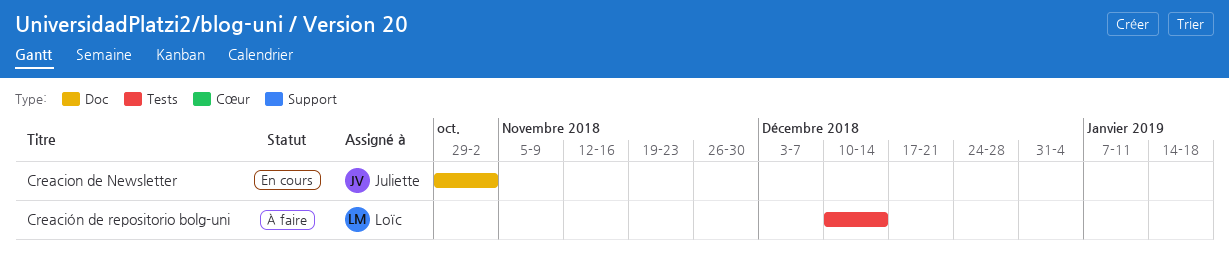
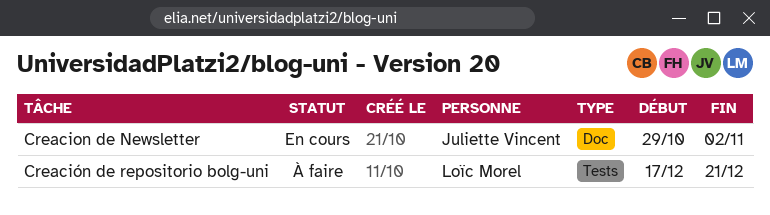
Creación de repositorio bolg-uni, start: Dec 10 -> Dec 17
Creación de repositorio bolg-uni, due: Dec 14 -> Dec 21

